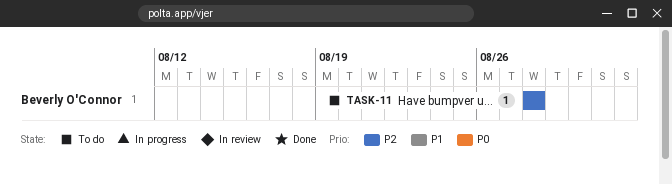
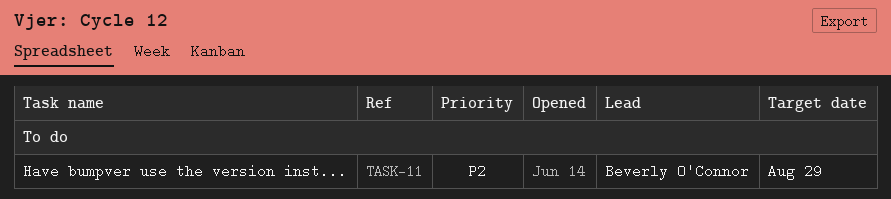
TASK-11, due: Aug 28 -> Aug 29

